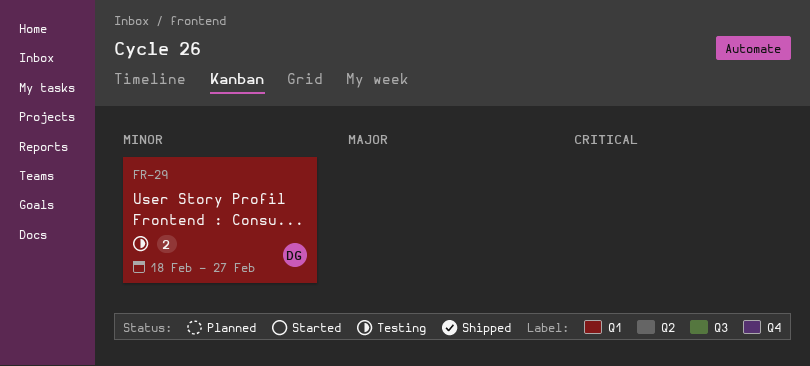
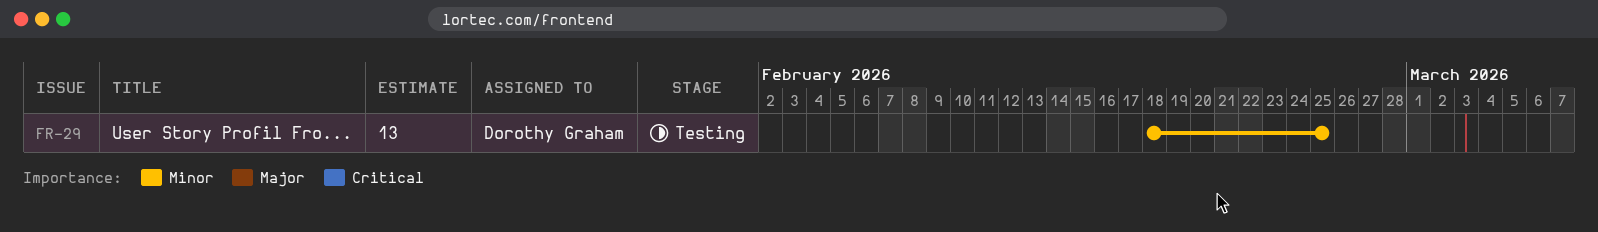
FR-29, estimate: 2 -> 13
FR-29, due: Feb 27 -> Feb 25

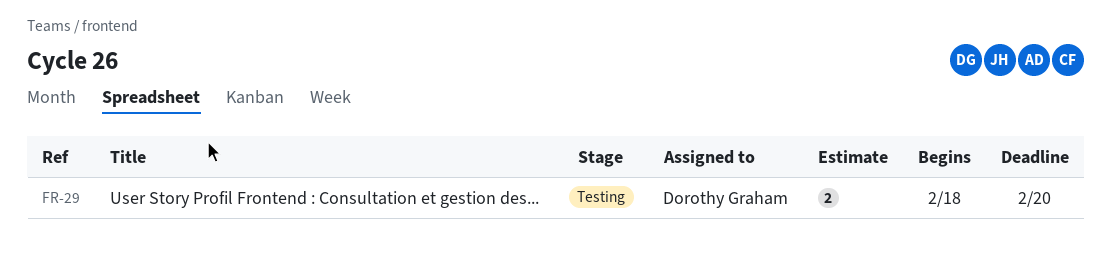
FR-29, estimate: 13 -> 2
FR-29, due: Feb 25 -> Feb 20

